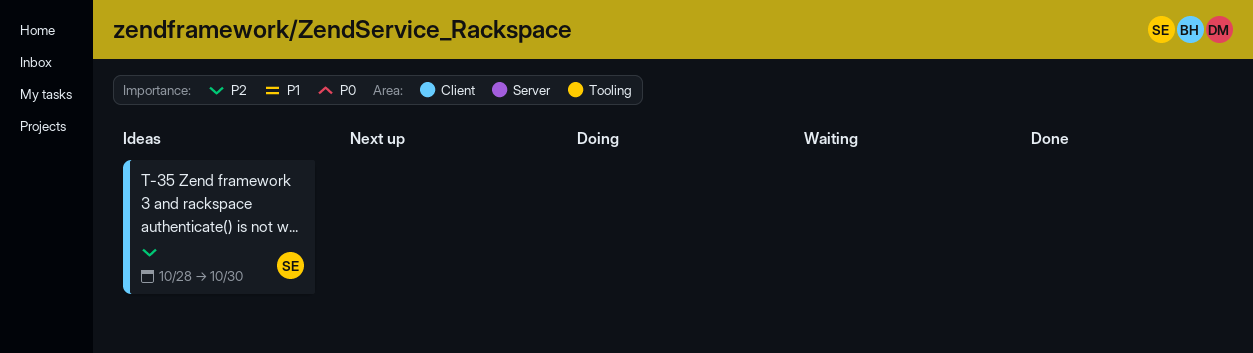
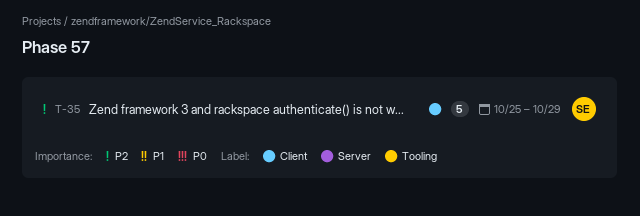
T-35, start: Oct 28 -> Oct 25
T-35, due: Oct 30 -> Oct 29

